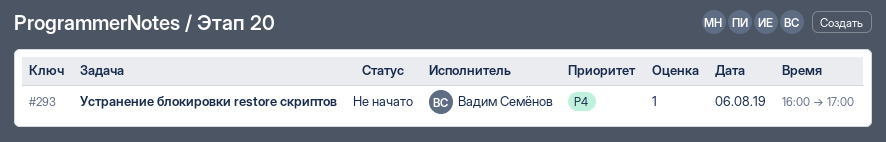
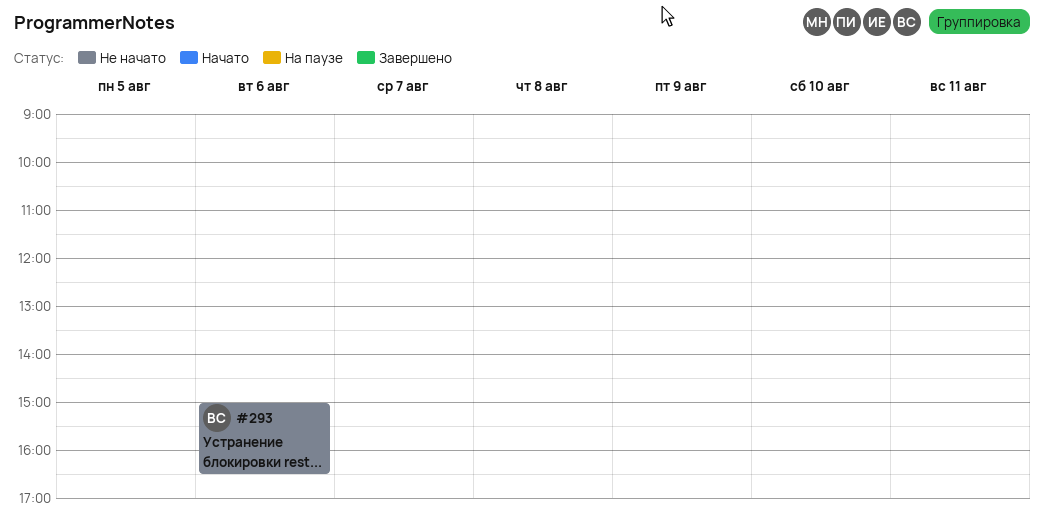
#293, begins: 16:00 -> 15:00
#293, ends: 17:00 -> 16:30

